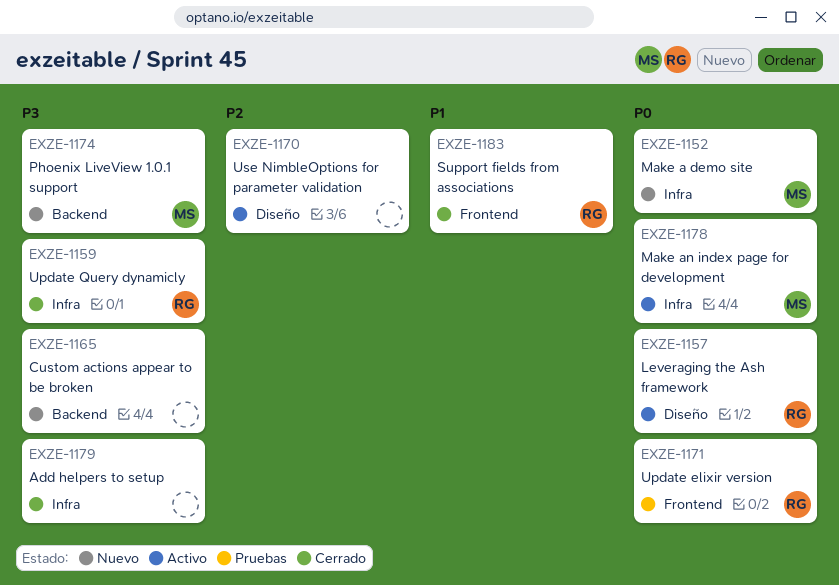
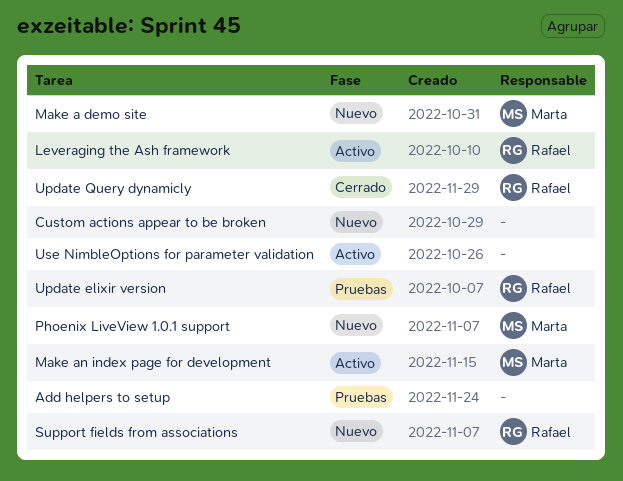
Add helpers to setup, status: Cerrado -> Pruebas
Support fields from associations, status: Cerrado -> Nuevo

